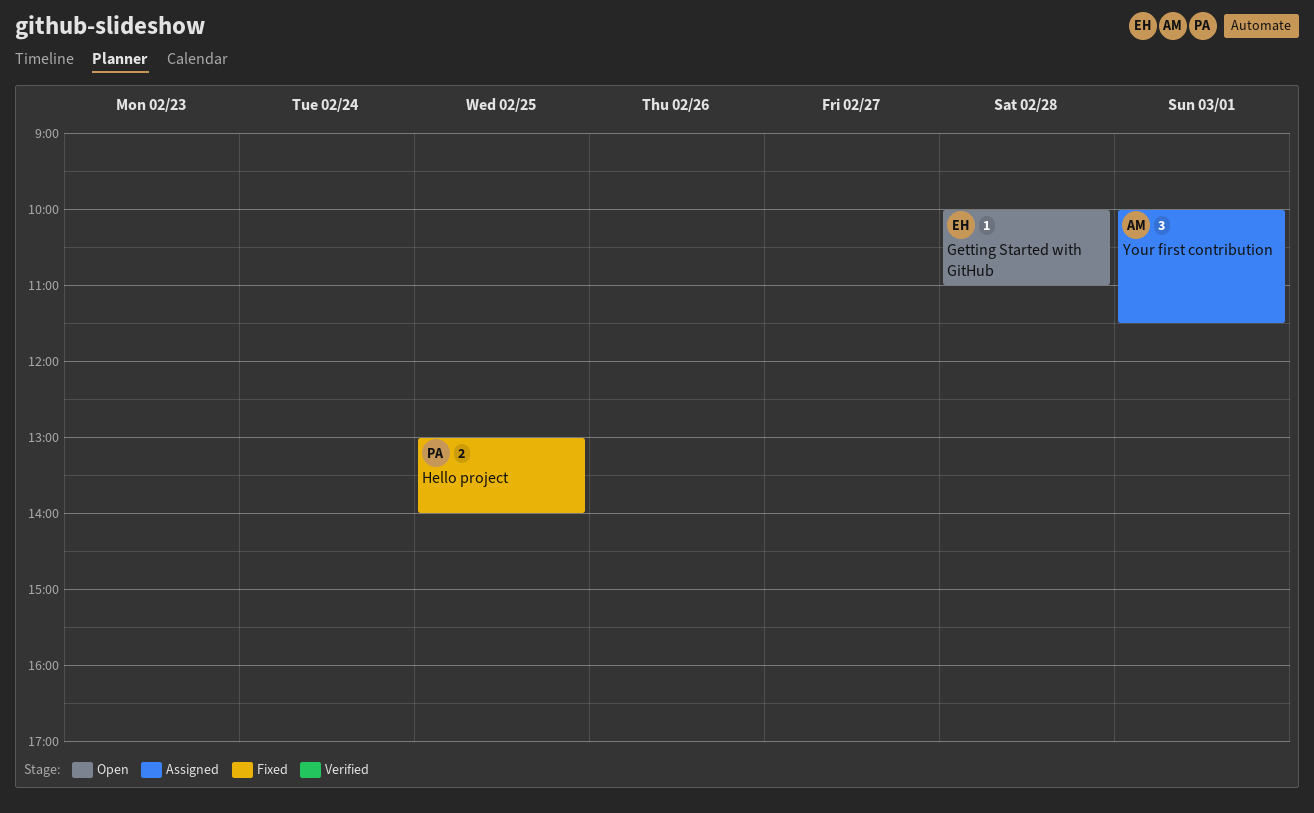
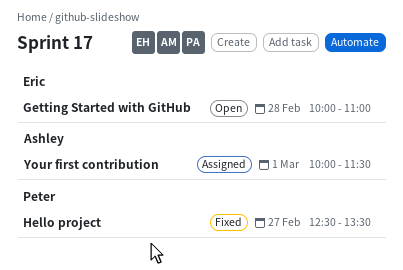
Hello project, day: Feb 25 -> Feb 27
Hello project, begins: 13:00 -> 12:30
Hello project, ends: 14:00 -> 13:30

